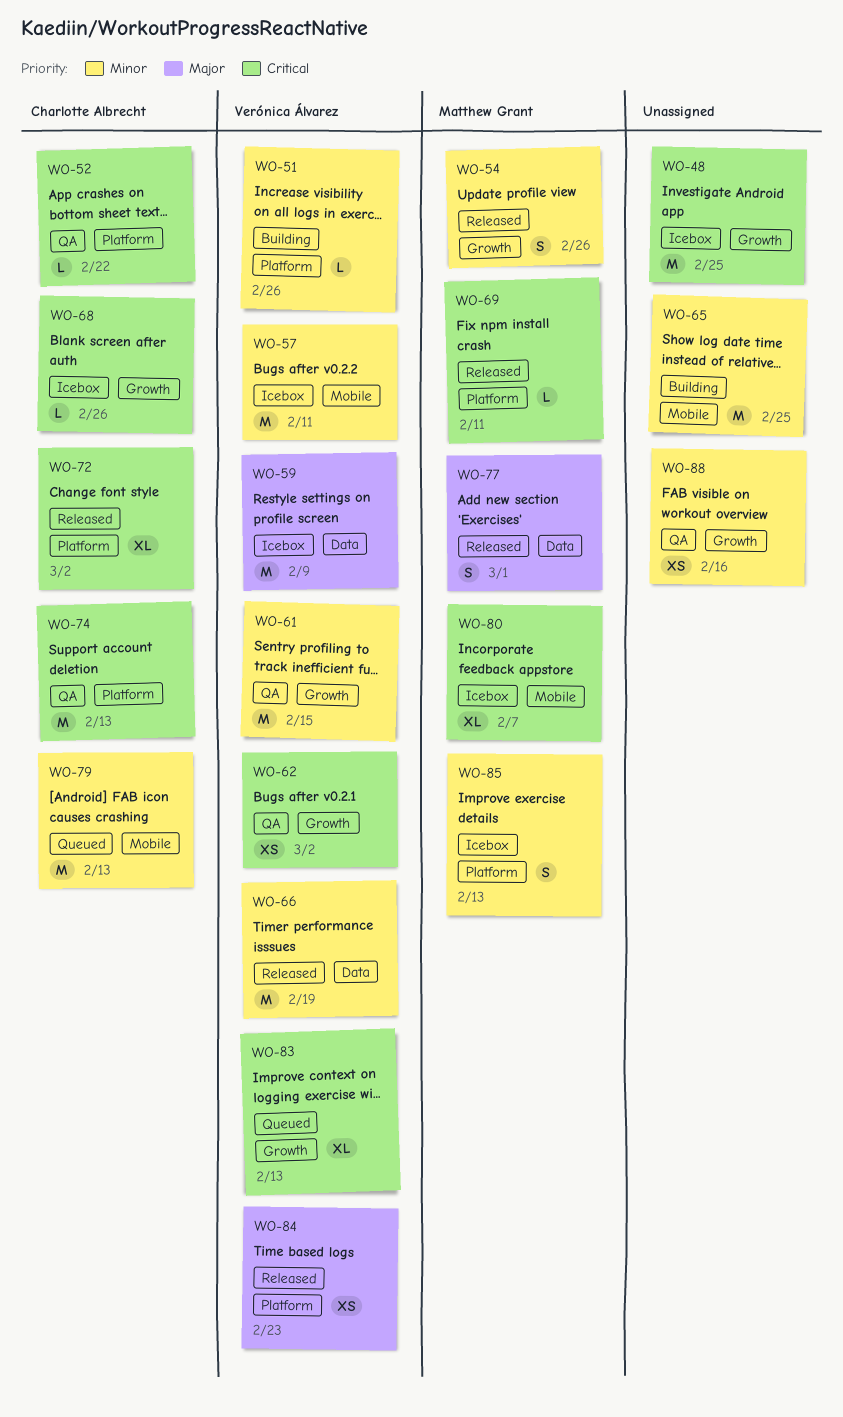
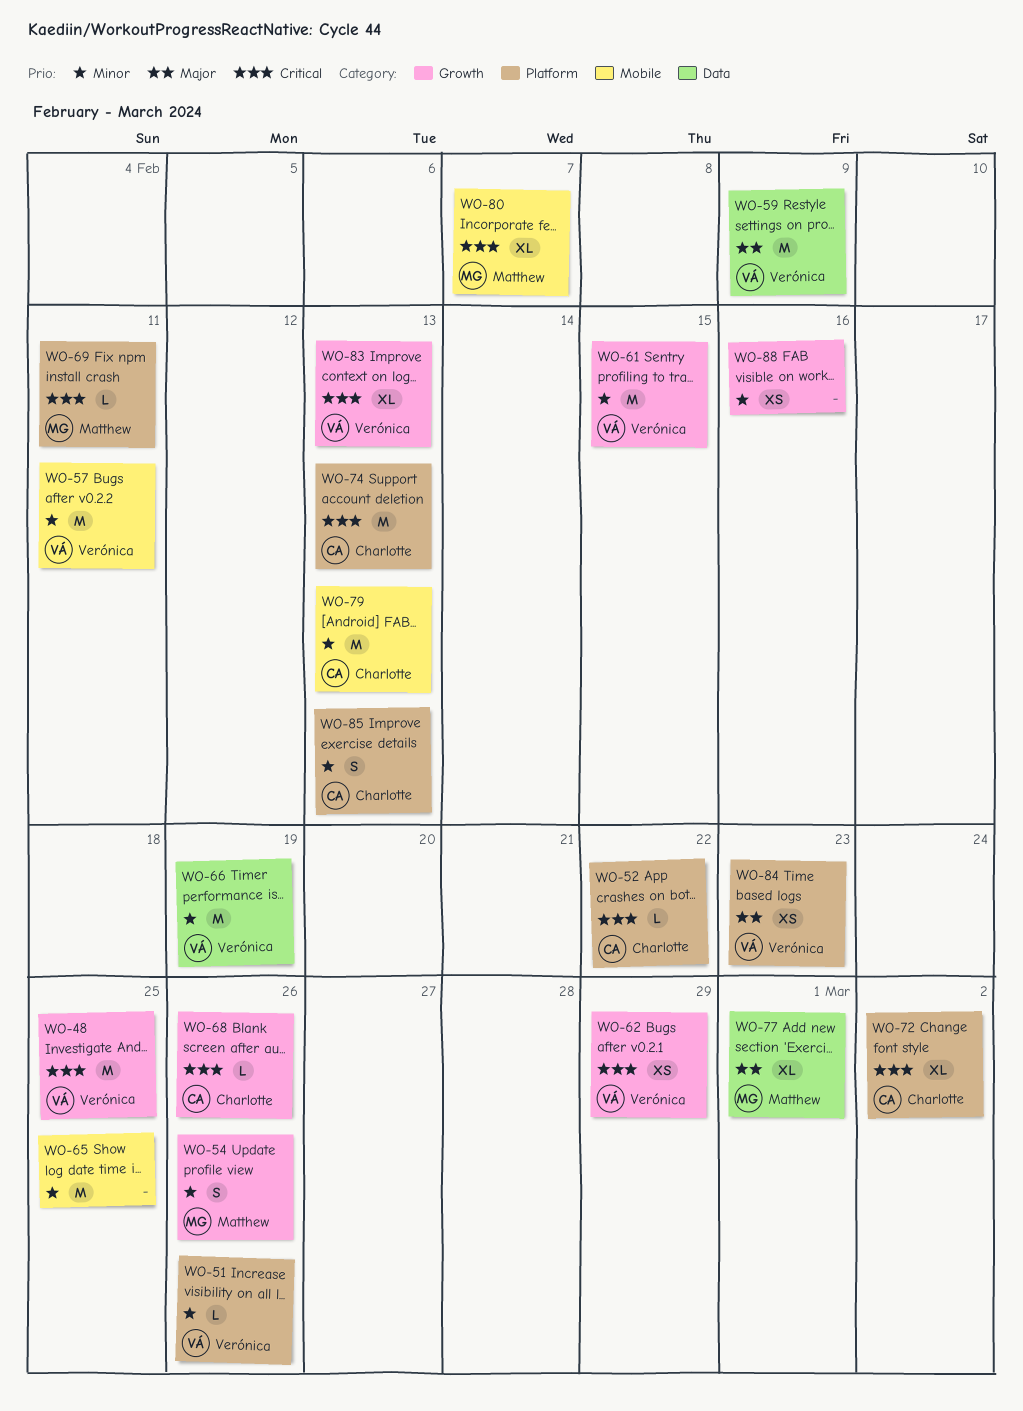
WO-48, owner: none -> Verónica Álvarez
WO-62, due: Mar 2 -> Feb 29
WO-77, estimate: S -> XL
WO-85, owner: Matthew Grant -> Charlotte Albrecht

